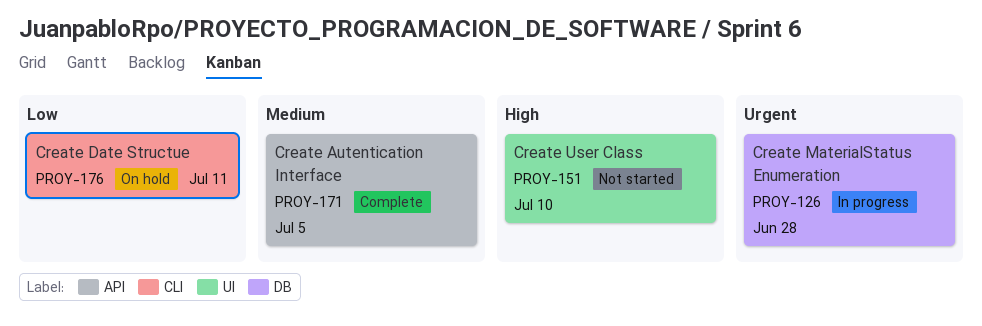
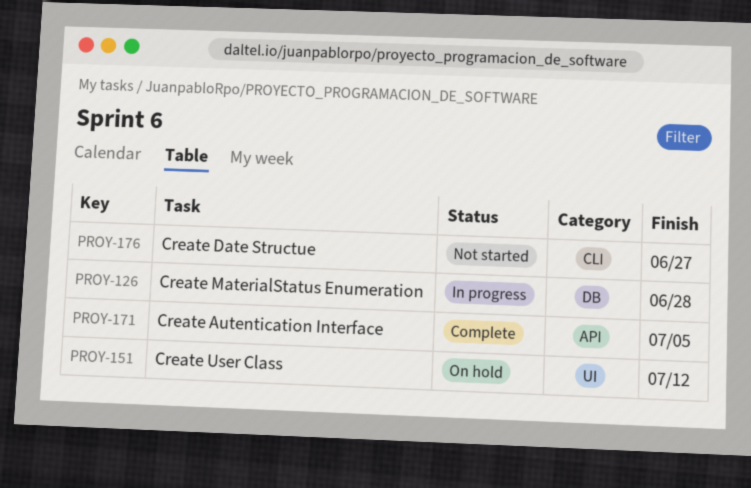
PROY-151, status: Not started -> On hold
PROY-151, due: Jul 10 -> Jul 12
PROY-176, status: On hold -> Not started
PROY-176, due: Jul 11 -> Jun 27

